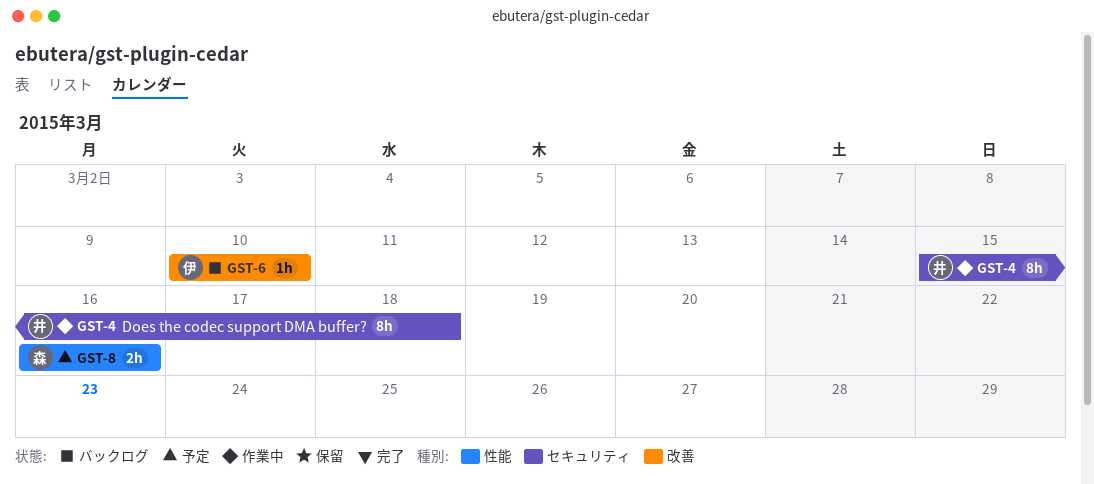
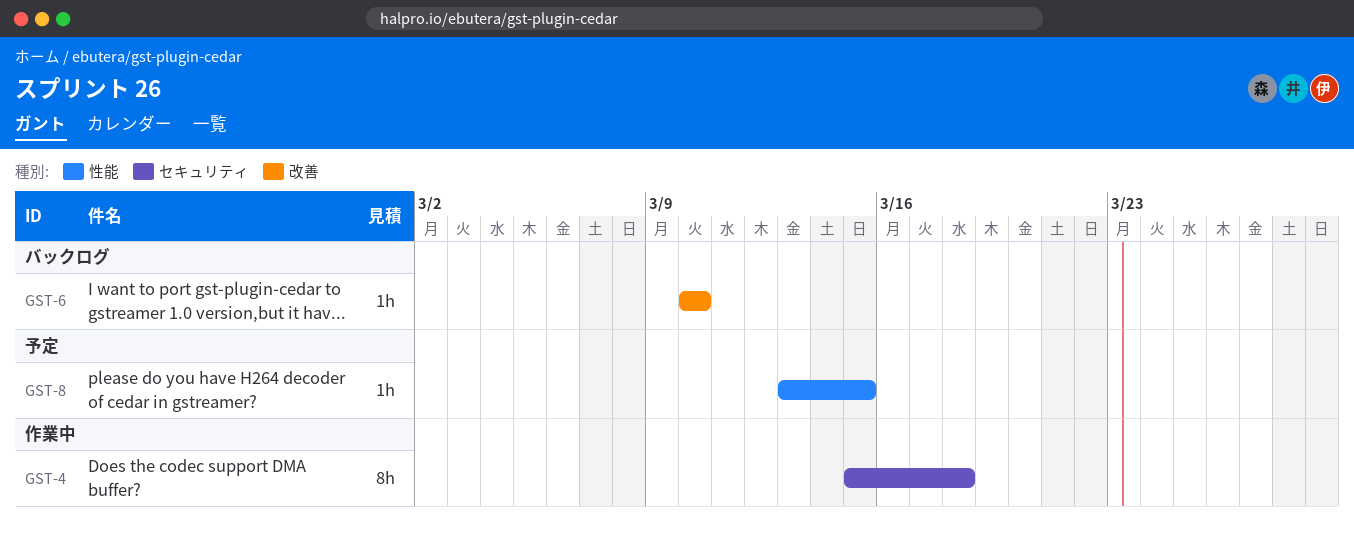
GST-8, estimate: 2h -> 1h
GST-8, start: Mar 16 -> Mar 13
GST-8, due: Mar 16 -> Mar 15

